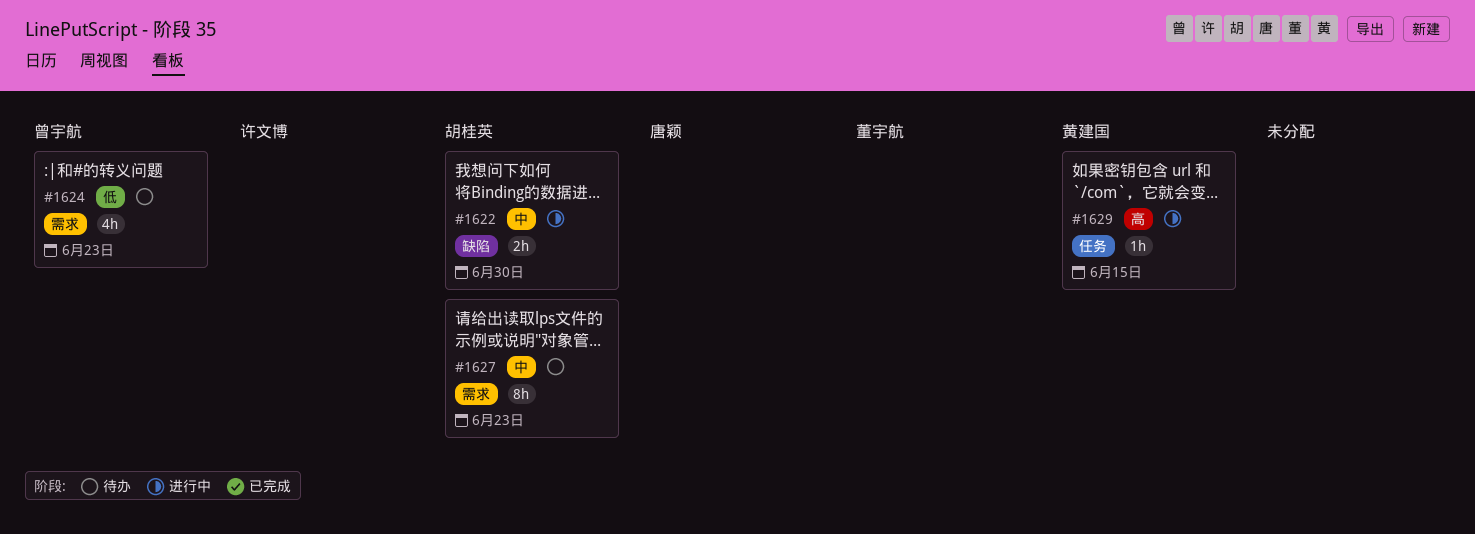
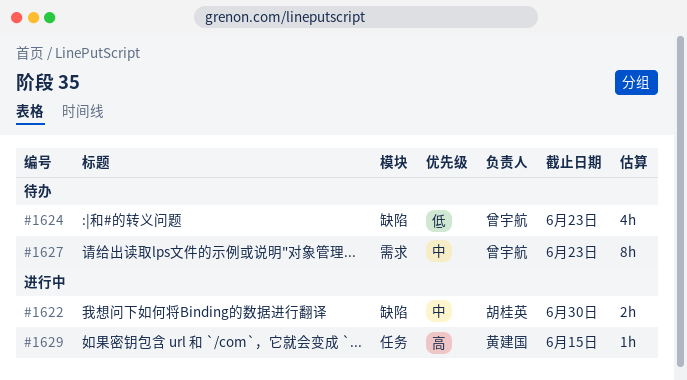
#1624, label: 需求 -> 缺陷
#1627, owner: 胡桂英 -> 曾宇航

